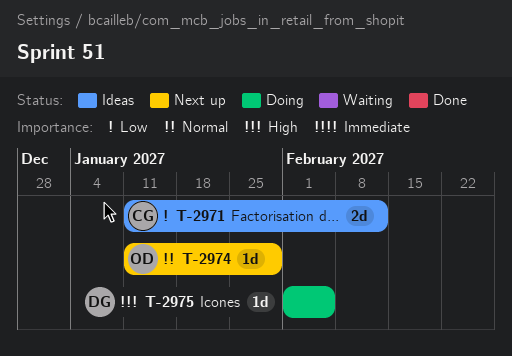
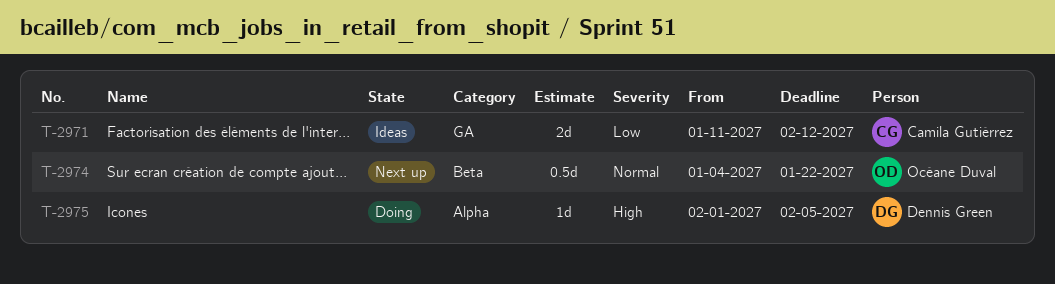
T-2974, estimate: 1d -> 0.5d
T-2974, start: Jan 11 -> Jan 4
T-2974, due: Jan 29 -> Jan 22

